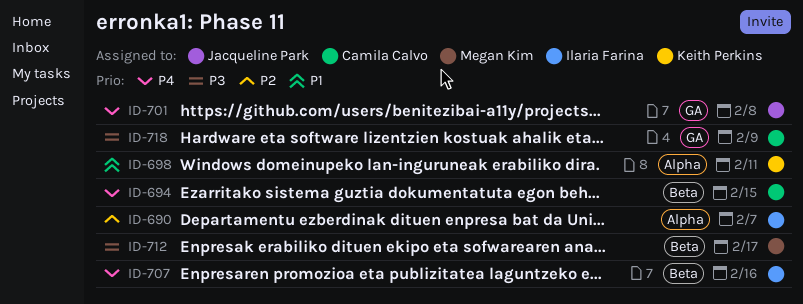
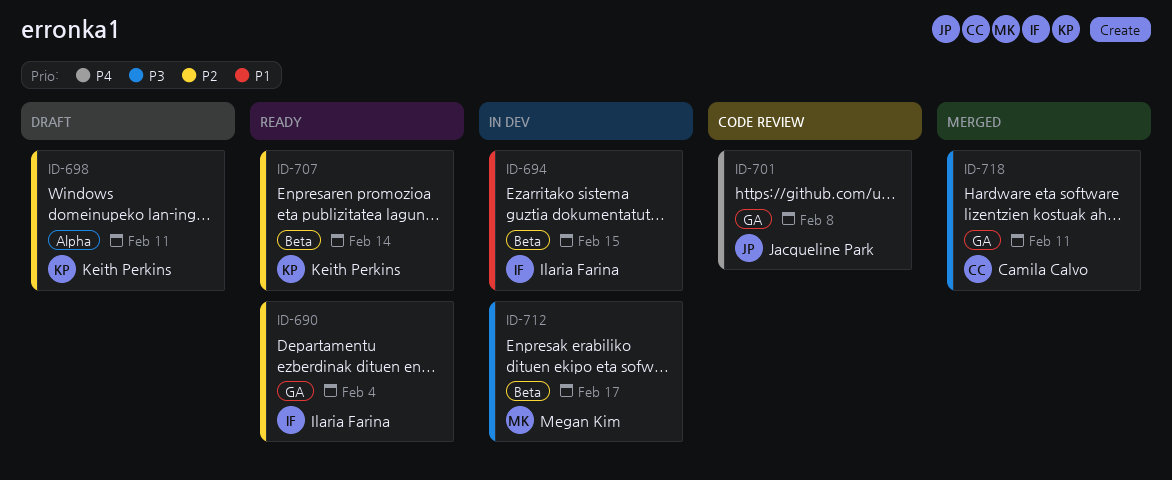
ID-690, label: Alpha -> GA
ID-690, due: Feb 7 -> Feb 4
ID-694, owner: Camila Calvo -> Ilaria Farina
ID-694, priority: P4 -> P1
ID-698, priority: P1 -> P2
ID-707, owner: Ilaria Farina -> Keith Perkins
ID-707, priority: P4 -> P2
ID-707, due: Feb 16 -> Feb 14
ID-718, due: Feb 9 -> Feb 11

